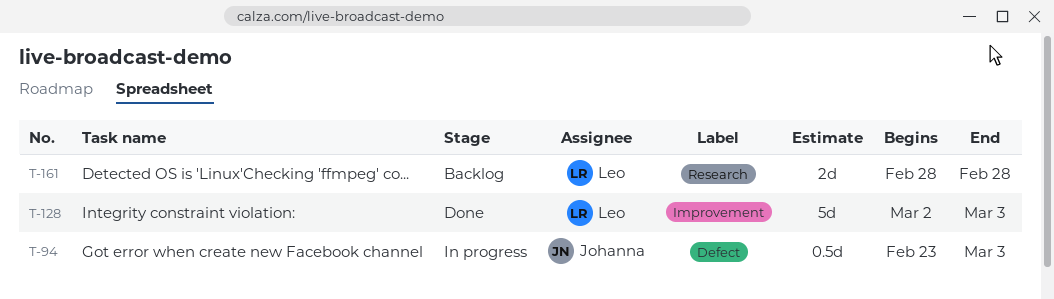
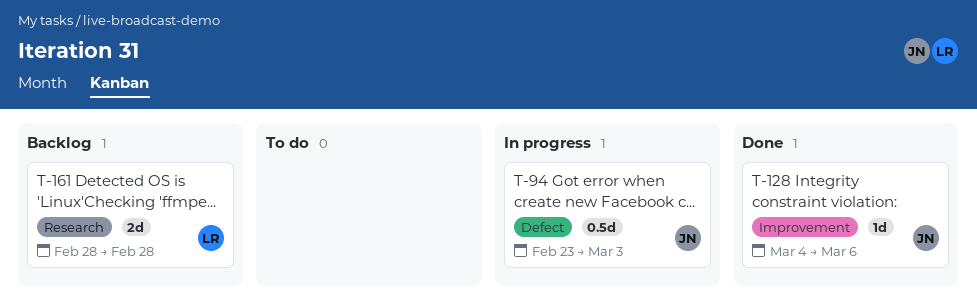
T-128, owner: Leo -> Johanna
T-128, estimate: 5d -> 1d
T-128, start: Mar 2 -> Mar 4
T-128, due: Mar 3 -> Mar 6

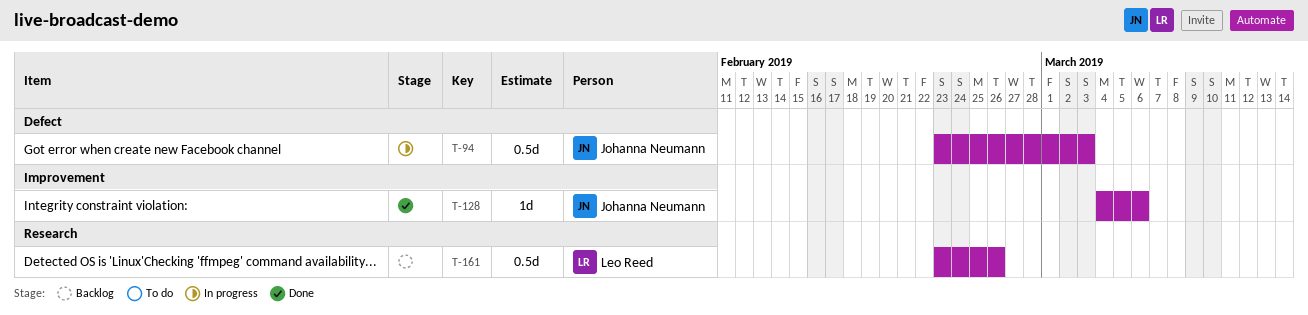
T-161, estimate: 2d -> 0.5d
T-161, start: Feb 28 -> Feb 23
T-161, due: Feb 28 -> Feb 26

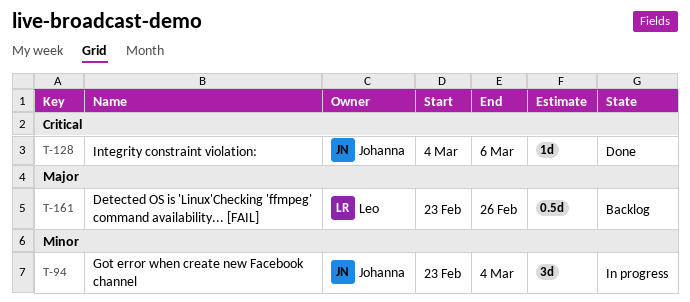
T-94, estimate: 0.5d -> 3d
T-94, due: Mar 3 -> Mar 4

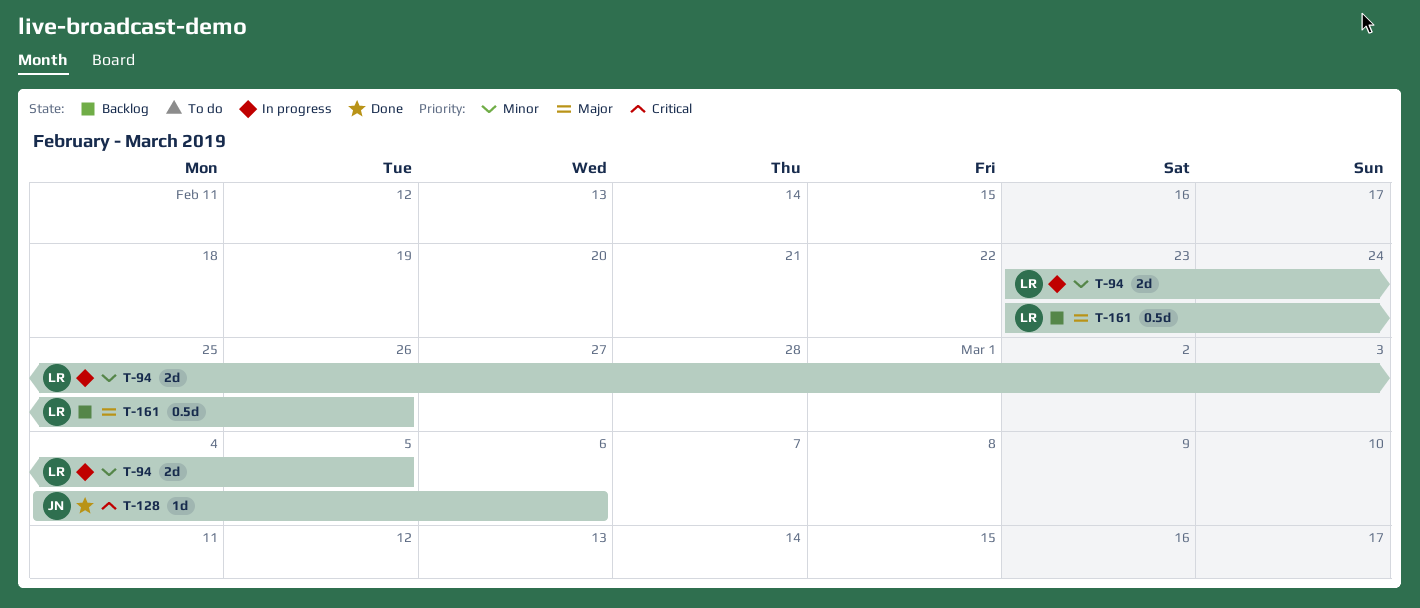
T-94, owner: Johanna -> Leo
T-94, estimate: 3d -> 2d
T-94, due: Mar 4 -> Mar 5

